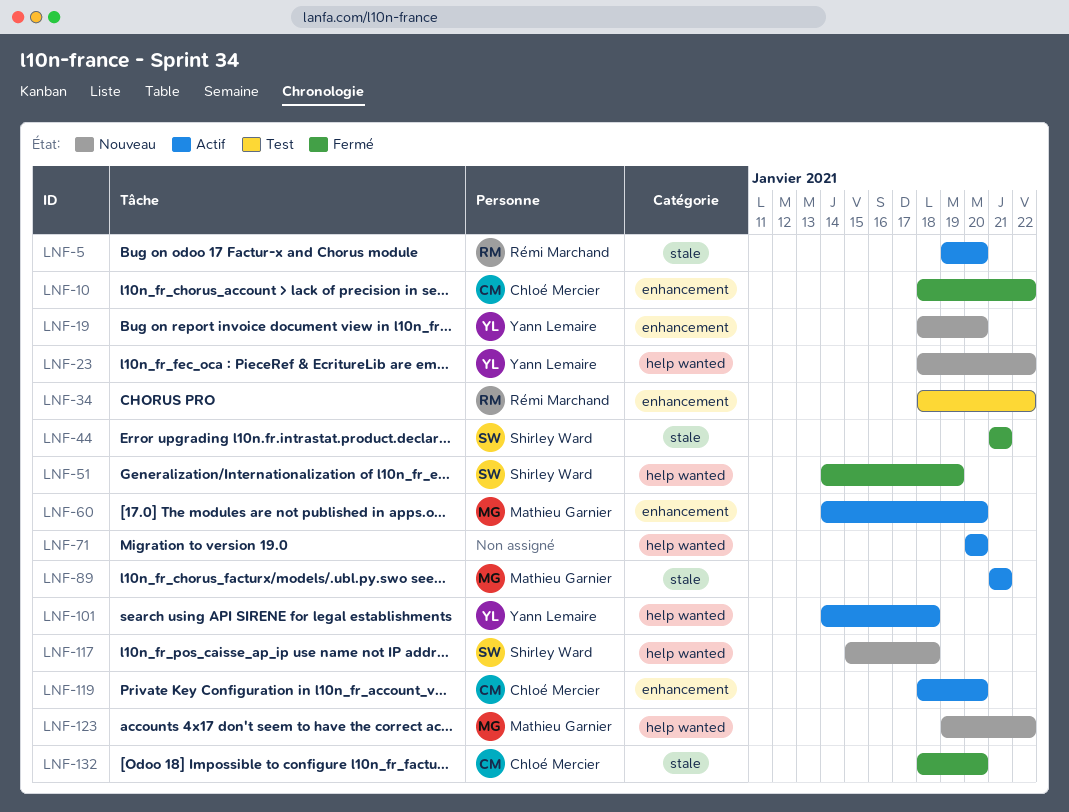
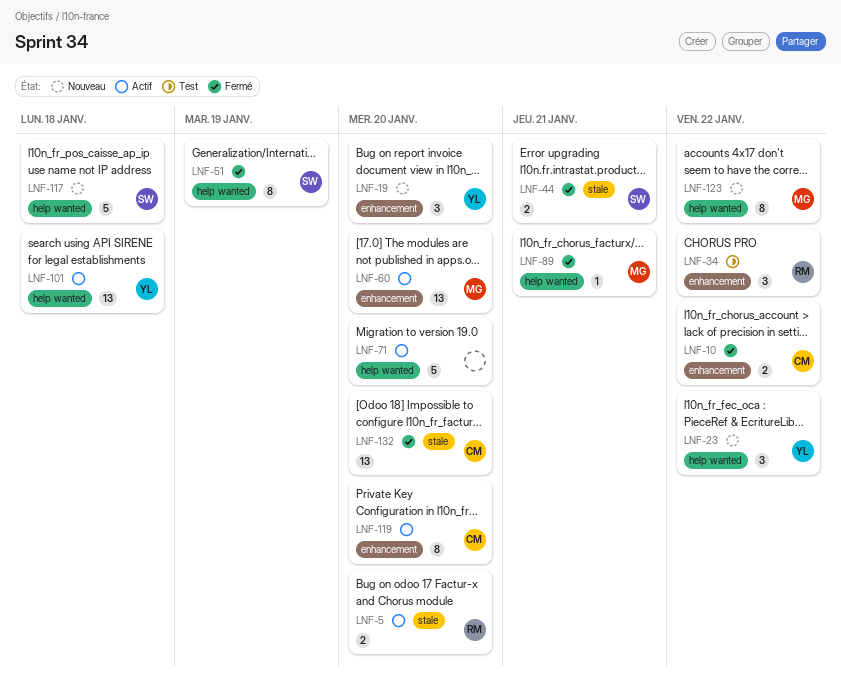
LNF-89, status: Actif -> Fermé
LNF-89, label: stale -> help wanted

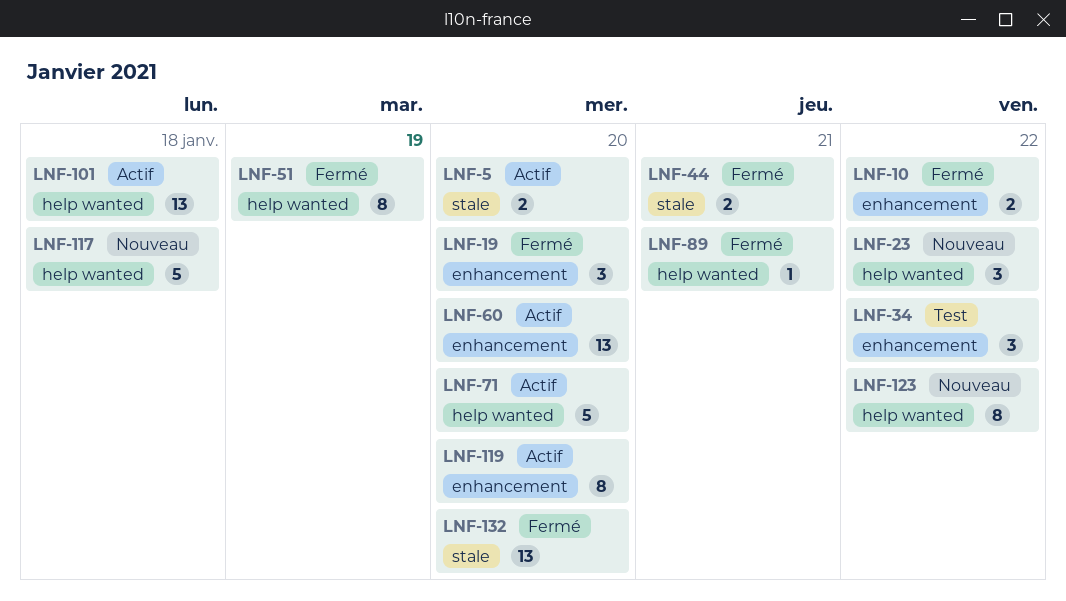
LNF-19, status: Nouveau -> Fermé

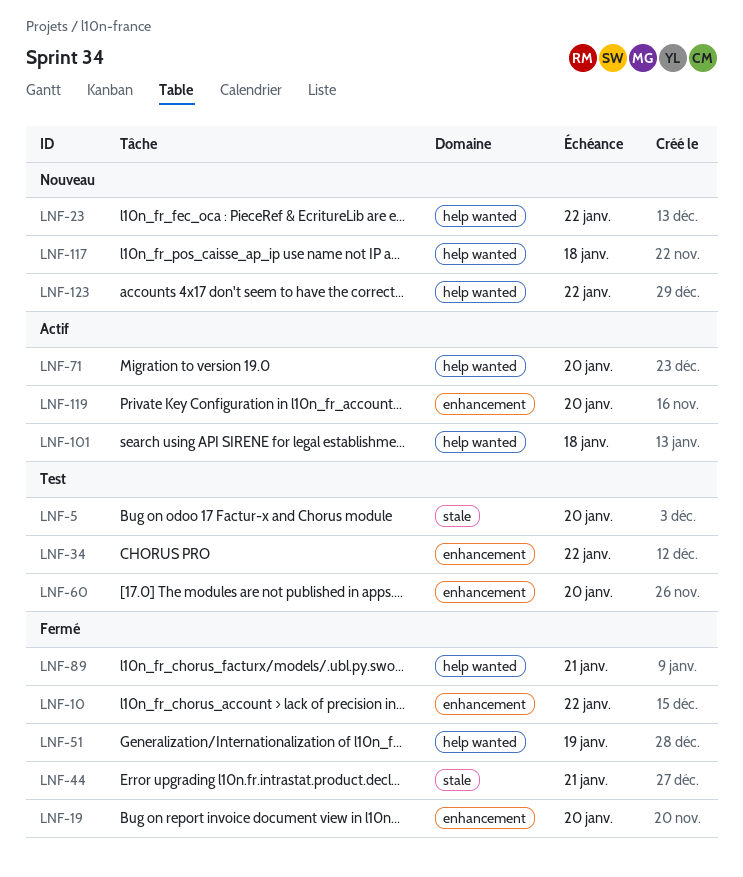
LNF-5, status: Actif -> Test
LNF-60, status: Actif -> Test
LNF-132: present -> none

